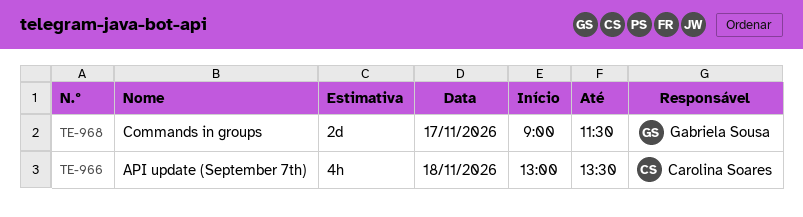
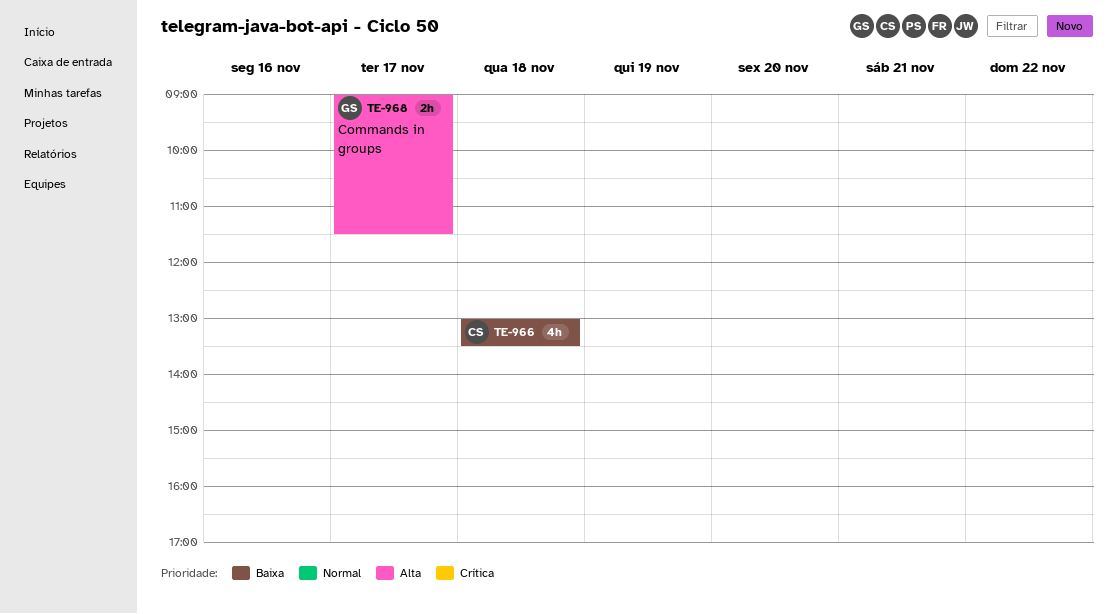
TE-968, estimate: 2d -> 2h

